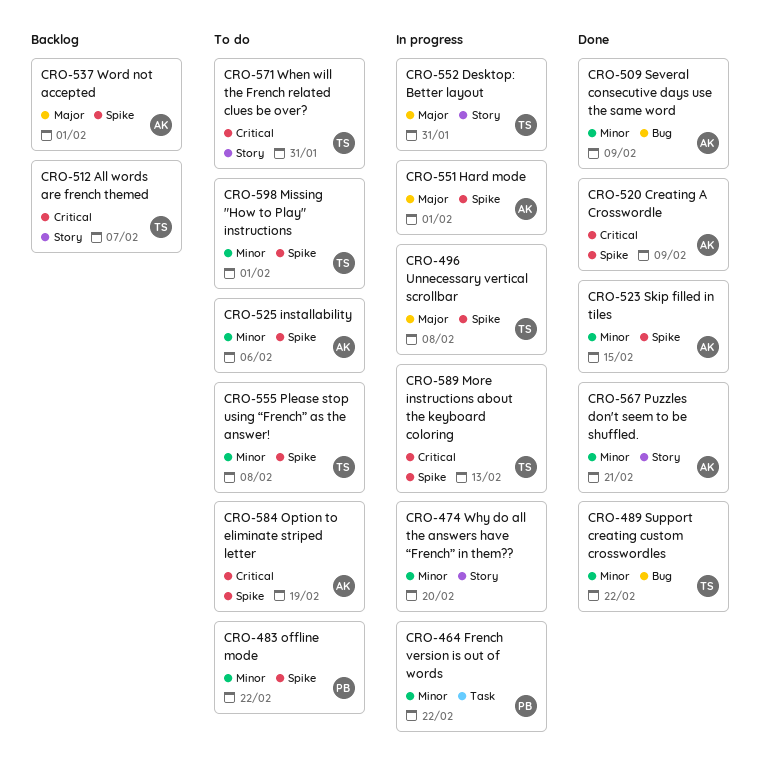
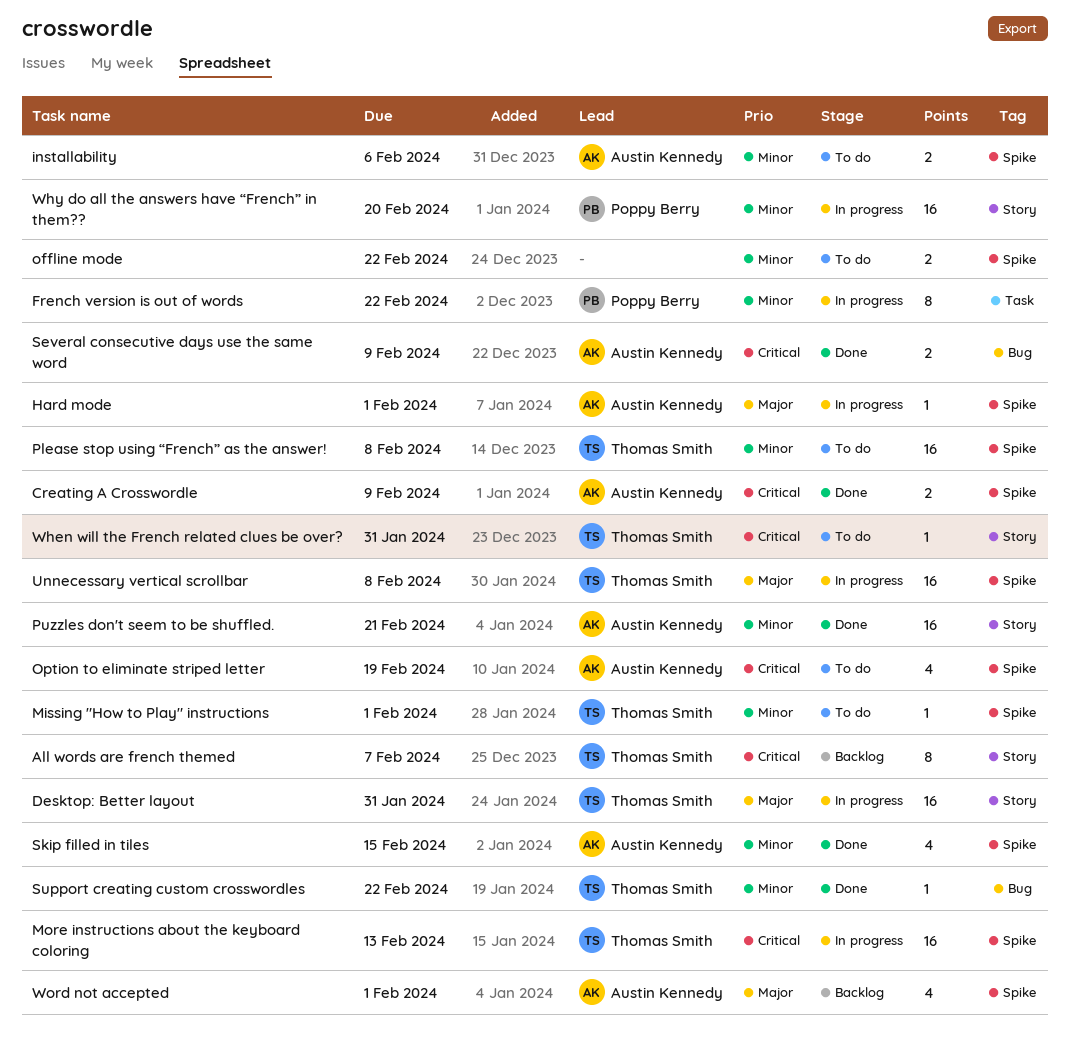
offline mode, owner: Poppy Berry -> none
Several consecutive days use the same word, priority: Minor -> Critical
Why do all the answers have “French” in them??, owner: none -> Poppy Berry

